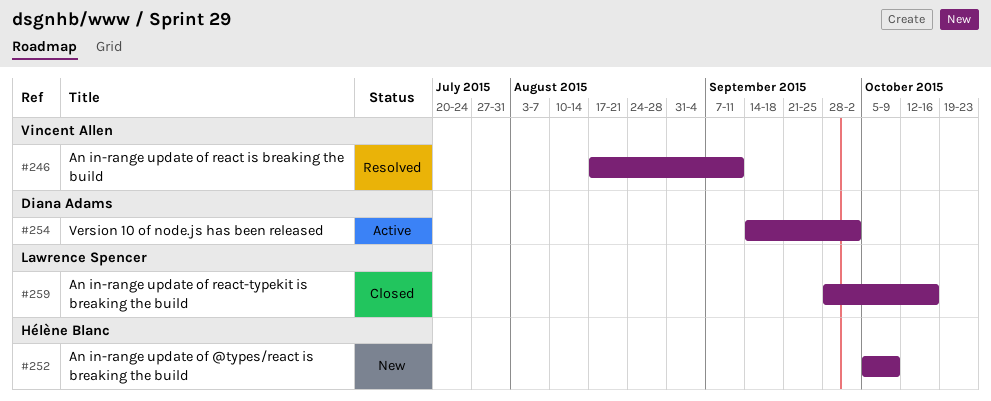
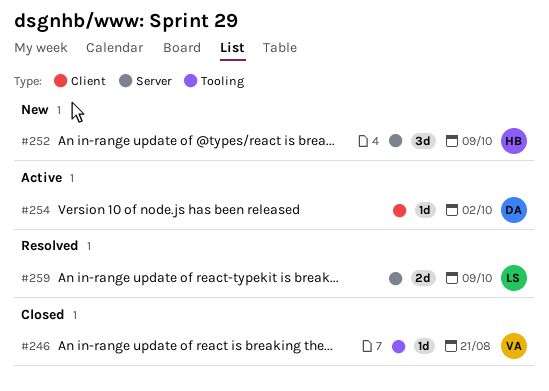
#246, status: Resolved -> Closed
#246, due: Sep 11 -> Aug 21
#259, status: Closed -> Resolved
#259, due: Oct 16 -> Oct 9

